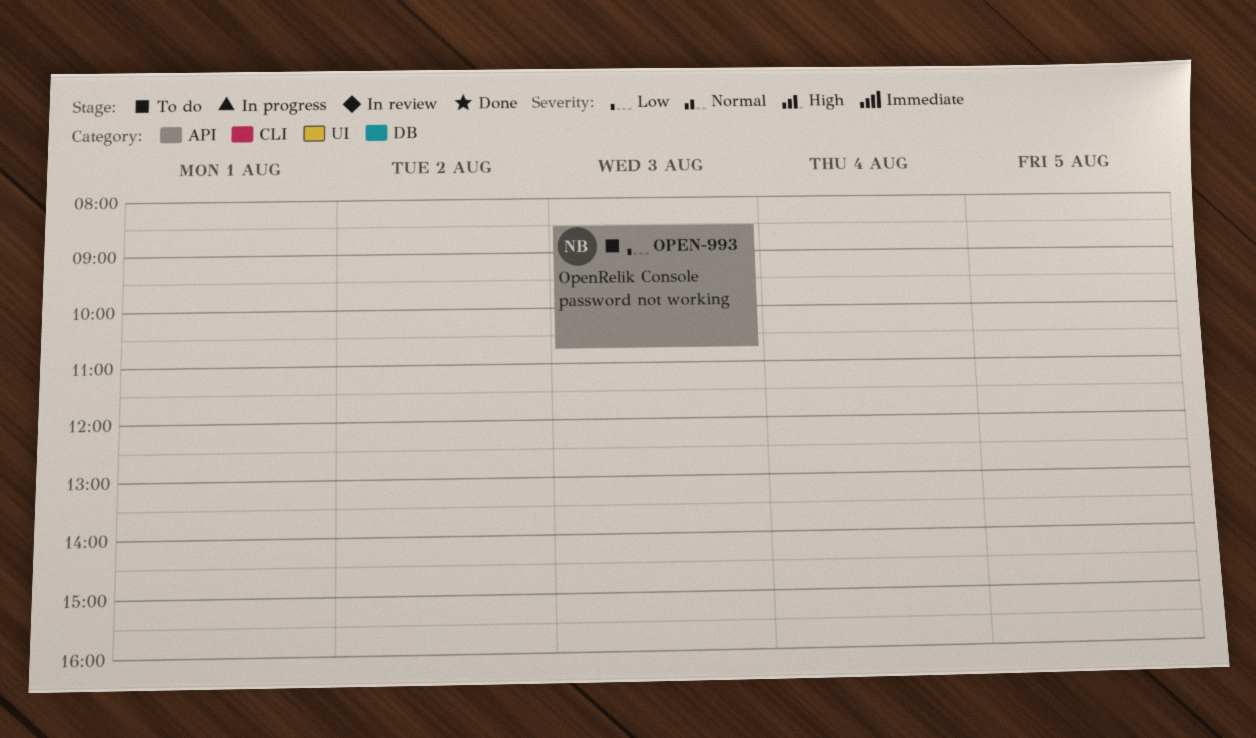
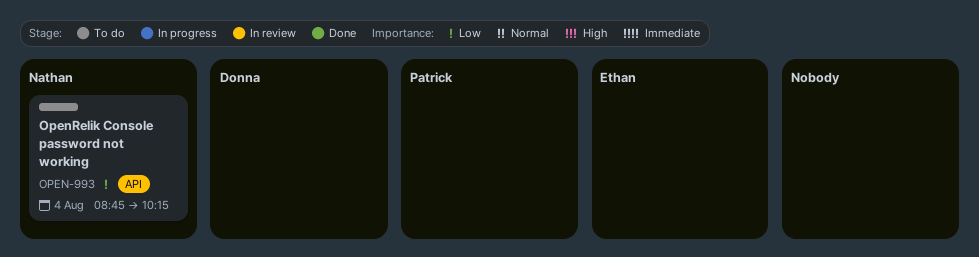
OPEN-993, day: Aug 3 -> Aug 4
OPEN-993, begins: 08:30 -> 08:45
OPEN-993, ends: 10:45 -> 10:15

